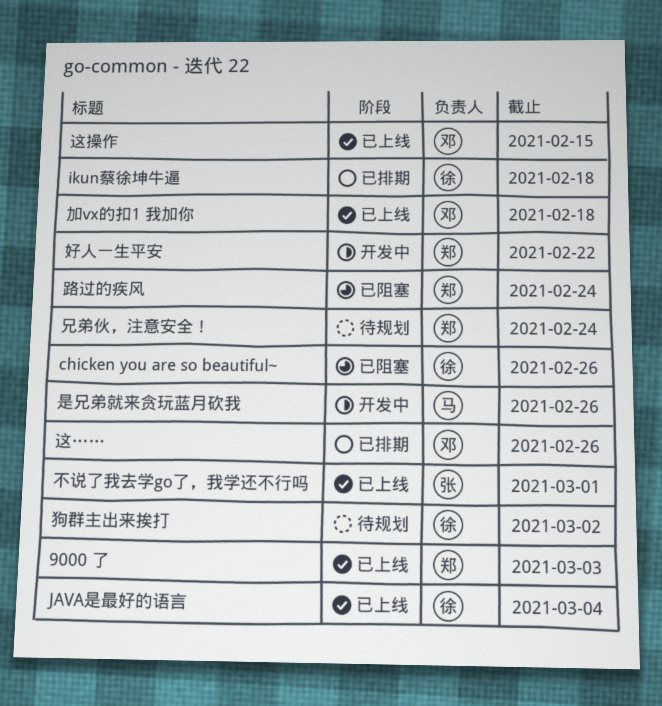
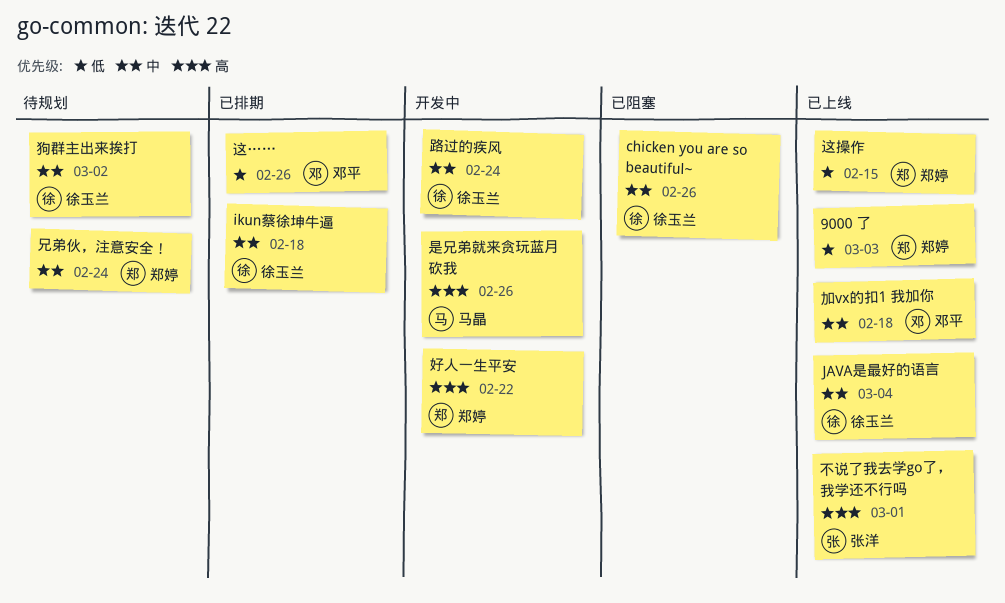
路过的疾风, status: 已阻塞 -> 开发中
路过的疾风, owner: 郑婷 -> 徐玉兰
这操作, owner: 邓平 -> 郑婷

